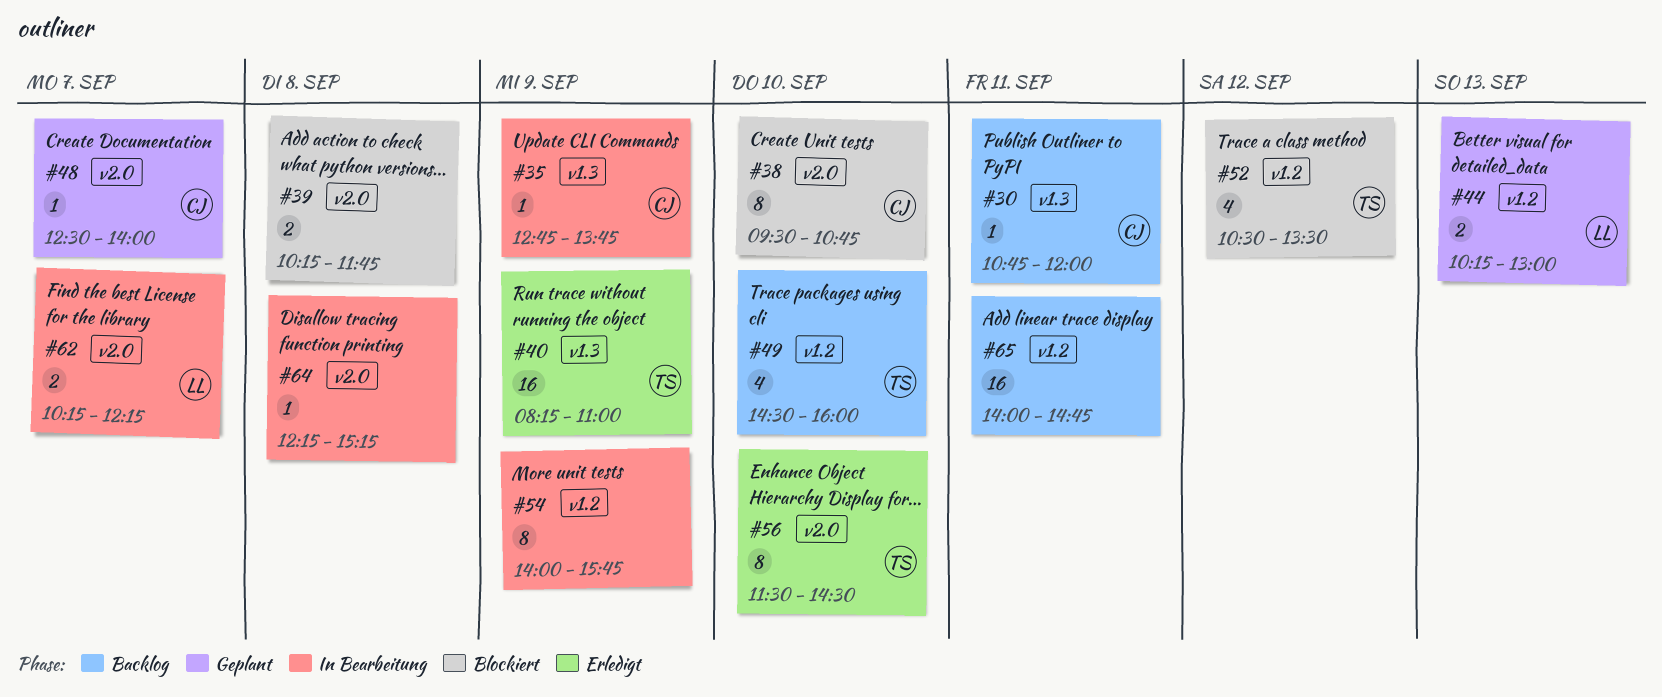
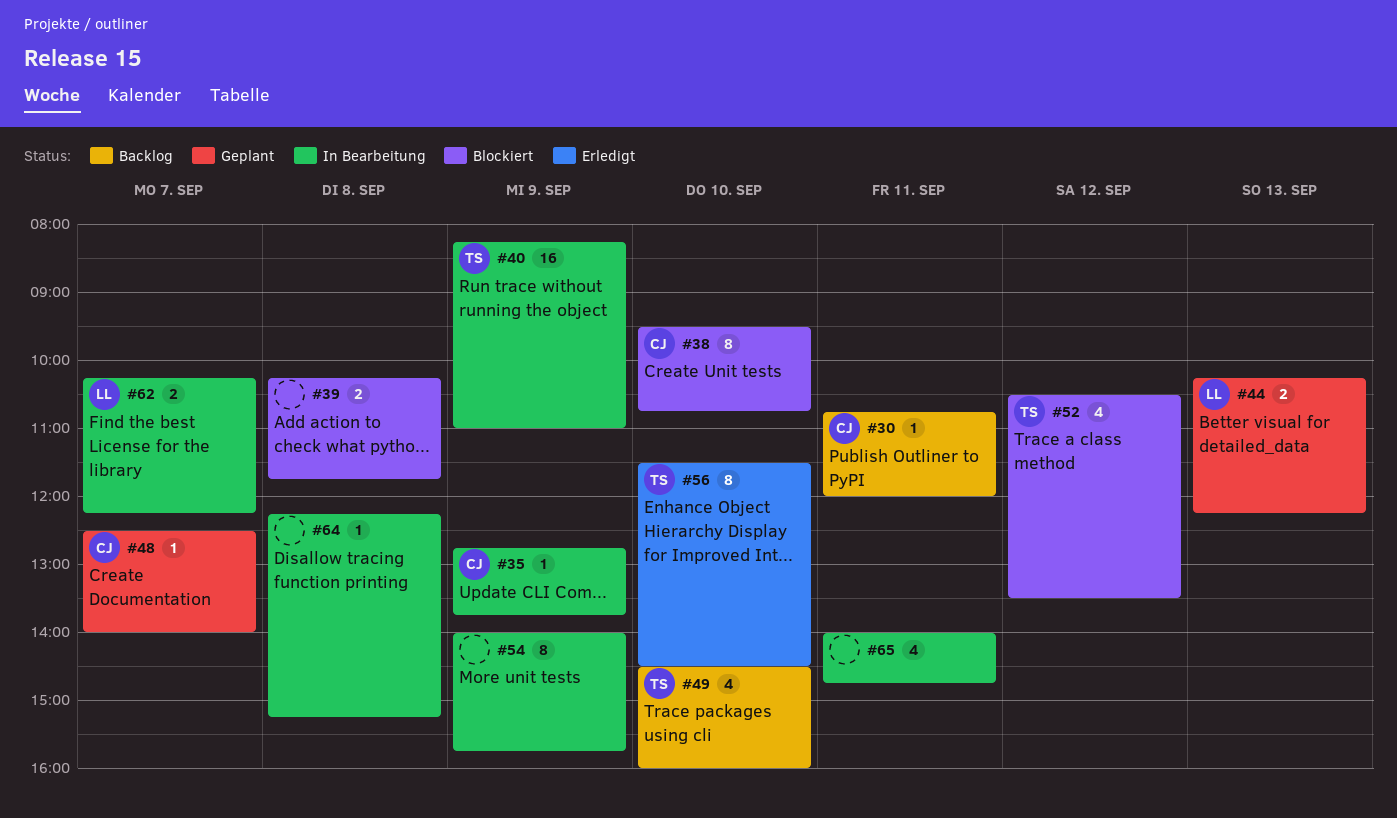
#40, status: Erledigt -> In Bearbeitung
#44, ends: 13:00 -> 12:15
#65, status: Backlog -> In Bearbeitung
#65, estimate: 16 -> 4

